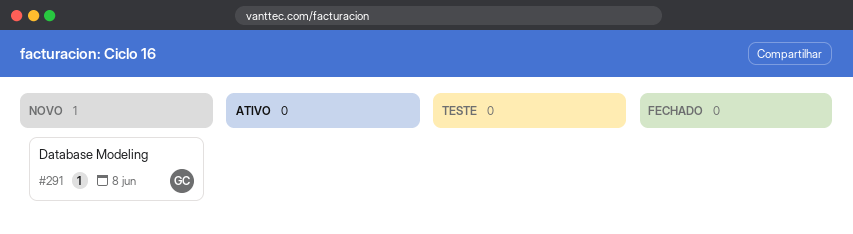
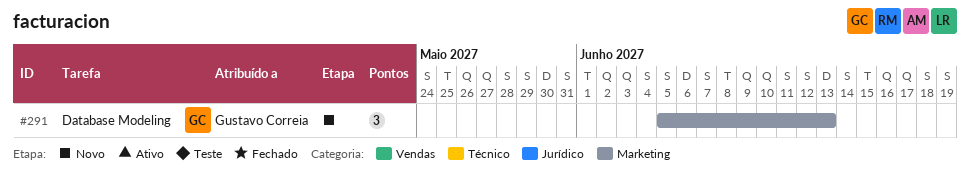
#291, estimate: 1 -> 3
#291, due: Jun 8 -> Jun 13

